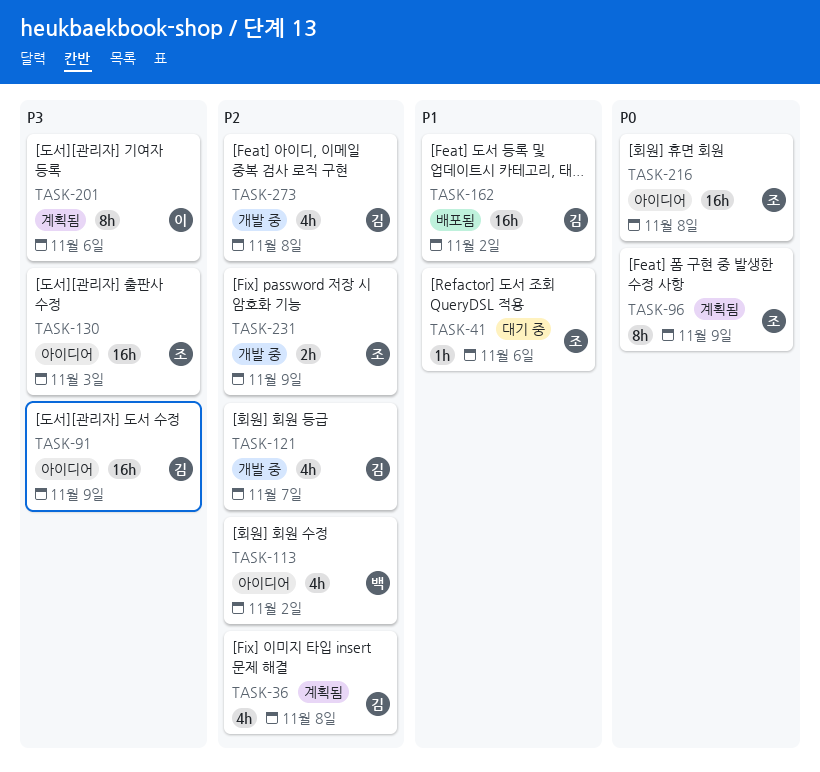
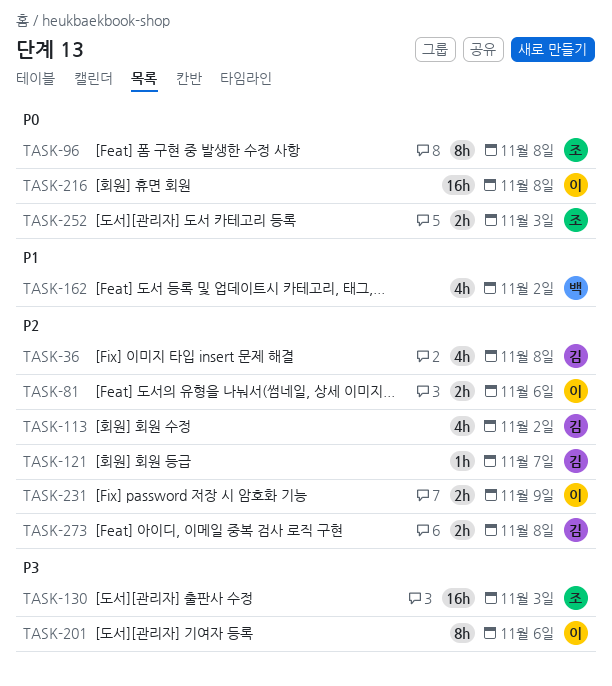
TASK-41: present -> none
TASK-81: none -> present
TASK-91: present -> none
TASK-96, due: Nov 9 -> Nov 8
TASK-113, owner: 백 -> 김
TASK-121, estimate: 4h -> 1h
TASK-162, owner: 김 -> 백
TASK-162, estimate: 16h -> 4h
TASK-216, owner: 조 -> 이
TASK-231, owner: 조 -> 이
TASK-252: none -> present
TASK-273, estimate: 4h -> 2h

